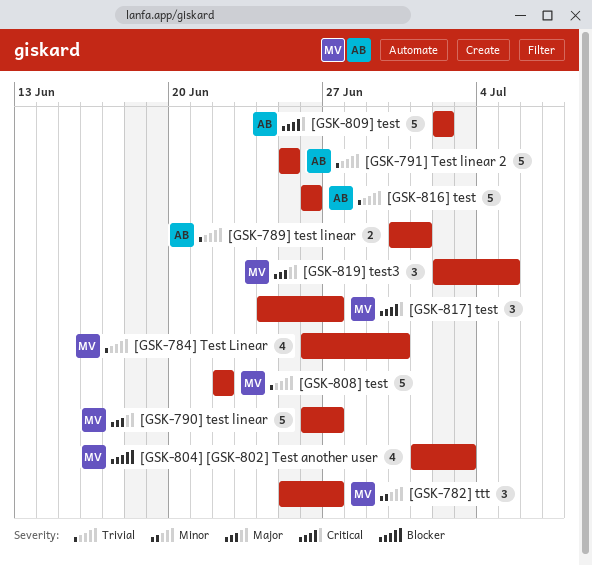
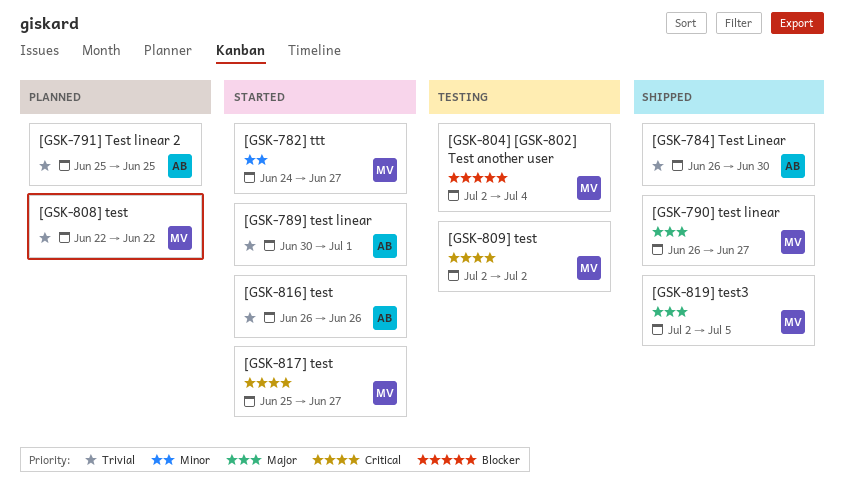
[GSK-782] ttt, start: Jun 25 -> Jun 24
[GSK-784] Test Linear, owner: MV -> AB
[GSK-804] [GSK-802] Test another user, start: Jul 1 -> Jul 2
[GSK-804] [GSK-802] Test another user, due: Jul 3 -> Jul 4
[GSK-809] test, owner: AB -> MV
[GSK-817] test, start: Jun 24 -> Jun 25

